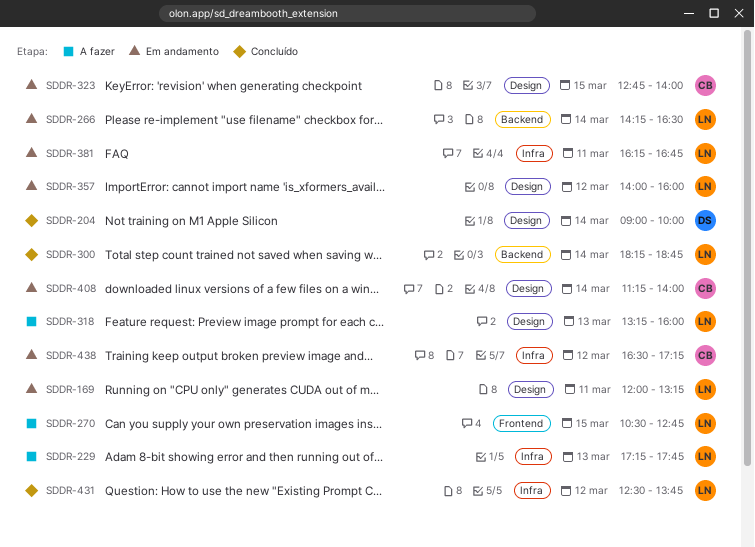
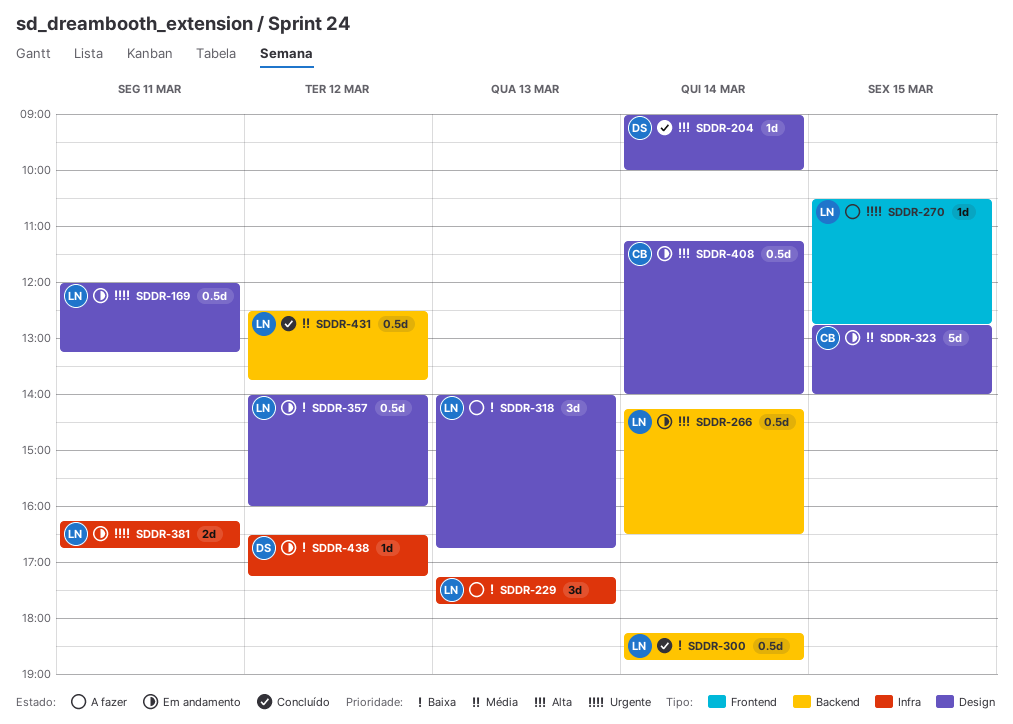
SDDR-318, begins: 13:15 -> 14:00
SDDR-318, ends: 16:00 -> 16:45
SDDR-431, label: Infra -> Backend
SDDR-438, owner: CB -> DS

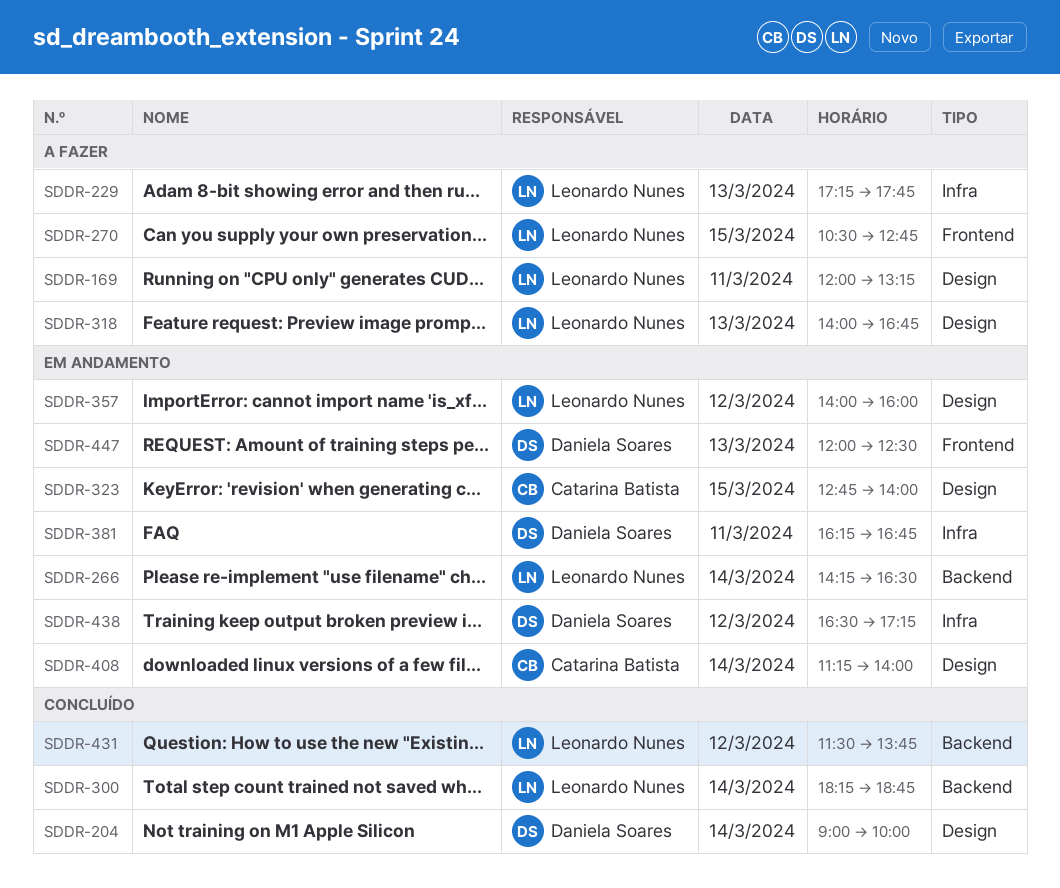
SDDR-169, status: Em andamento -> A fazer
SDDR-381, owner: Leonardo Nunes -> Daniela Soares
SDDR-431, begins: 12:30 -> 11:30
SDDR-447: none -> present

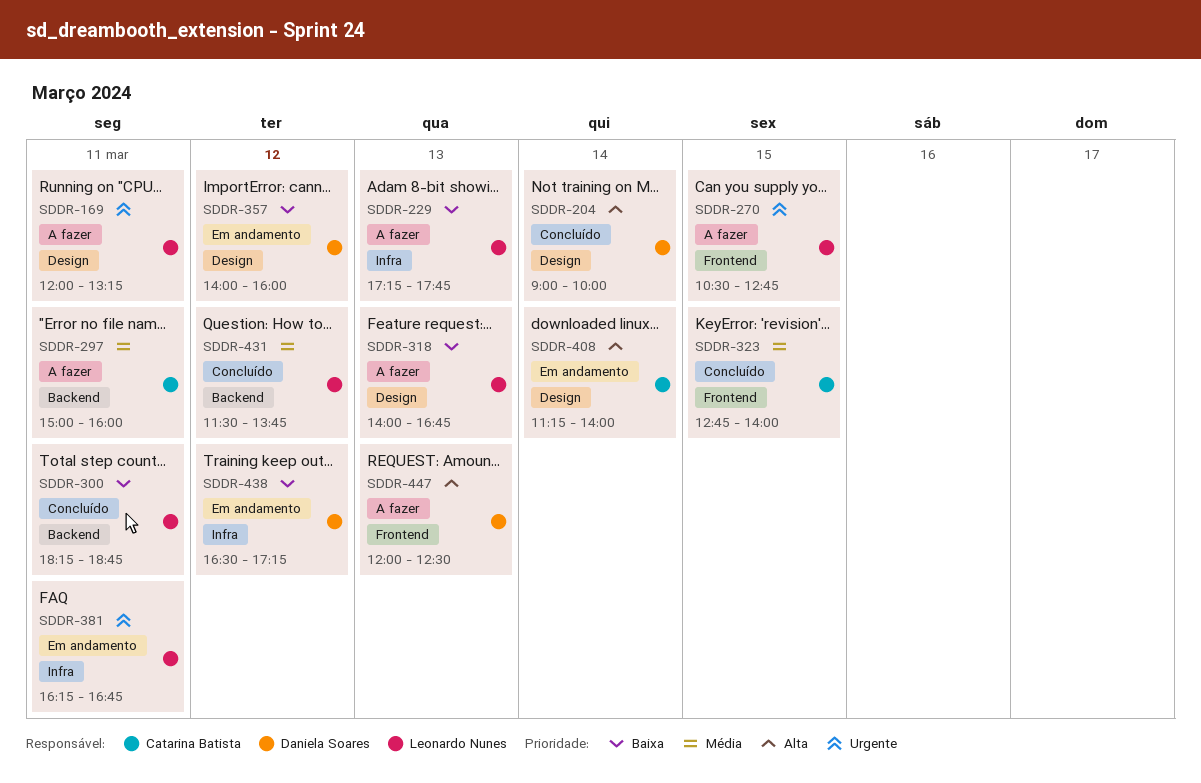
SDDR-266: present -> none
SDDR-297: none -> present
SDDR-300, day: Mar 14 -> Mar 11
SDDR-323, status: Em andamento -> Concluído
SDDR-323, label: Design -> Frontend
SDDR-357, owner: Leonardo Nunes -> Daniela Soares
SDDR-381, owner: Daniela Soares -> Leonardo Nunes
SDDR-447, status: Em andamento -> A fazer

